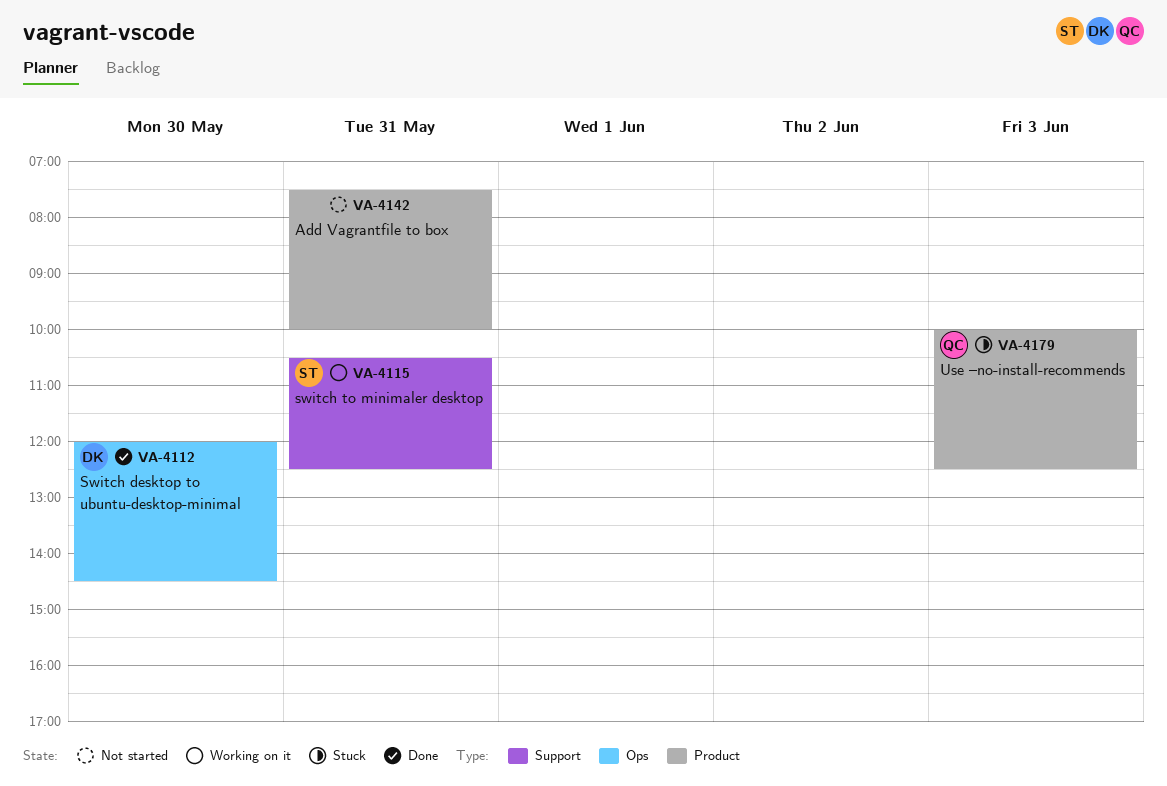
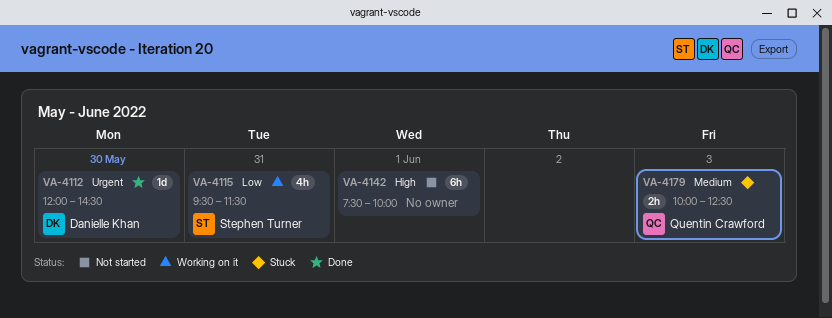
VA-4115, begins: 10:30 -> 09:30
VA-4115, ends: 12:30 -> 11:30
VA-4142, day: May 31 -> Jun 1

